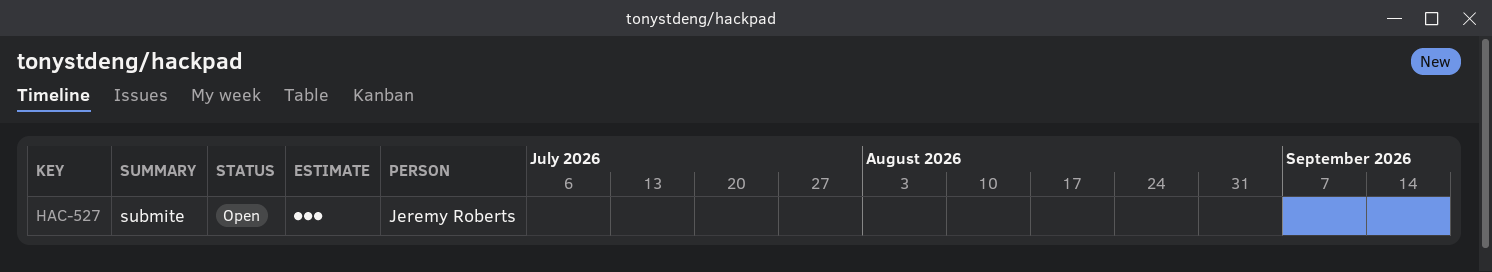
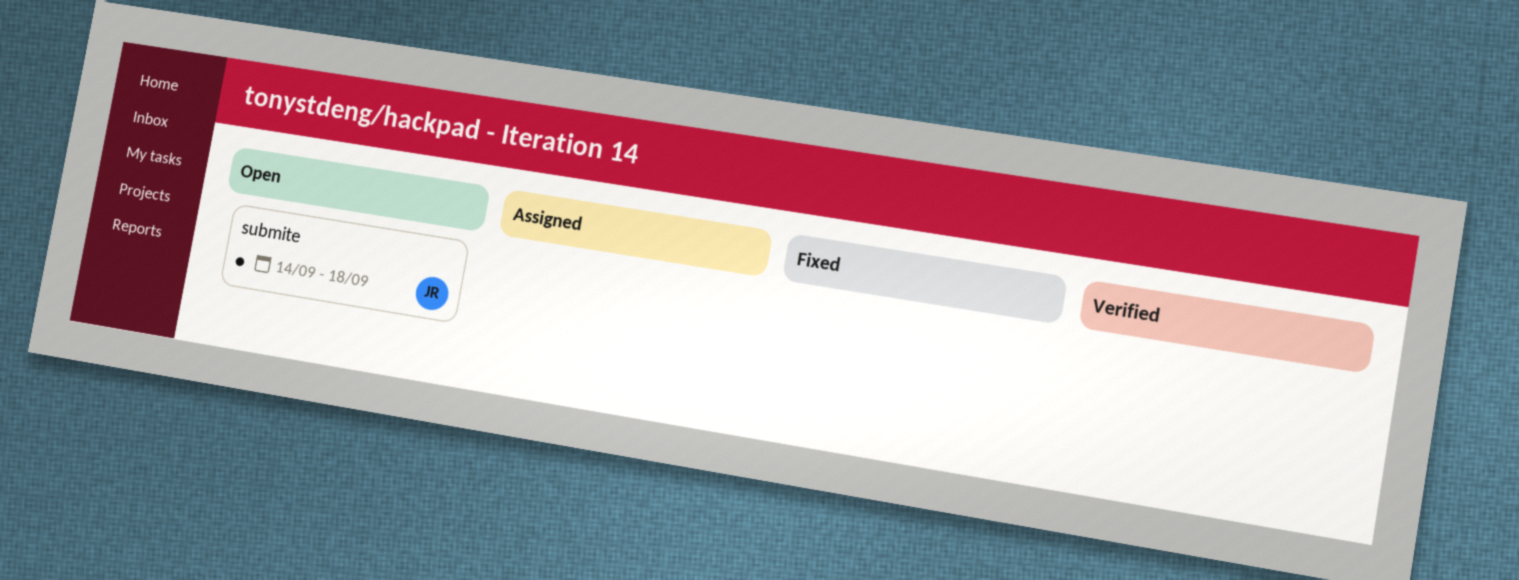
submite, estimate: 3 -> 1
submite, start: Sep 7 -> Sep 14

